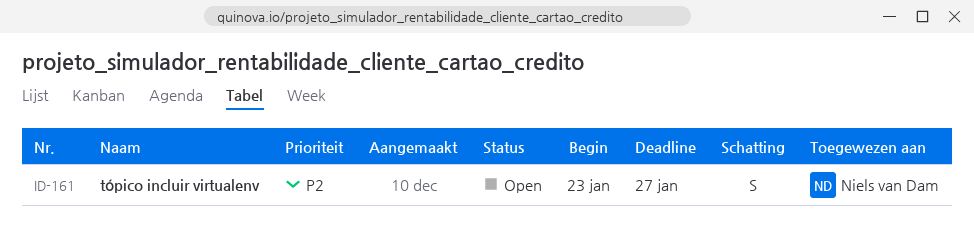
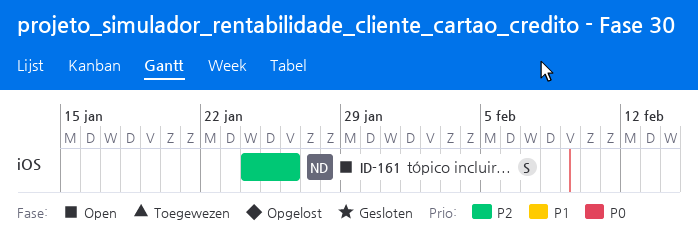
ID-161, start: Jan 23 -> Jan 24
ID-161, due: Jan 27 -> Jan 26

